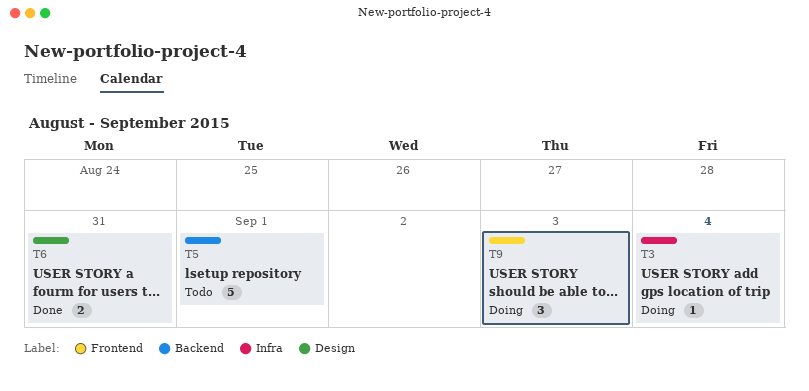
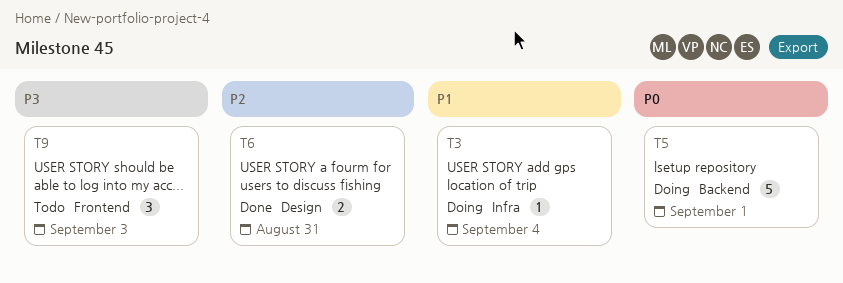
T5, status: Todo -> Doing
T9, status: Doing -> Todo

